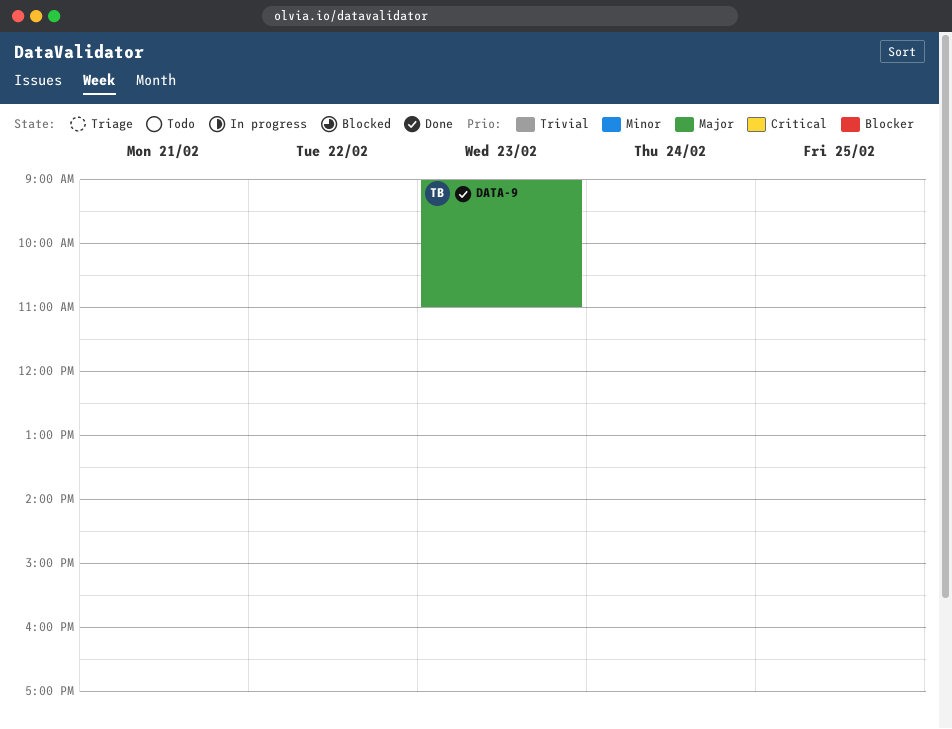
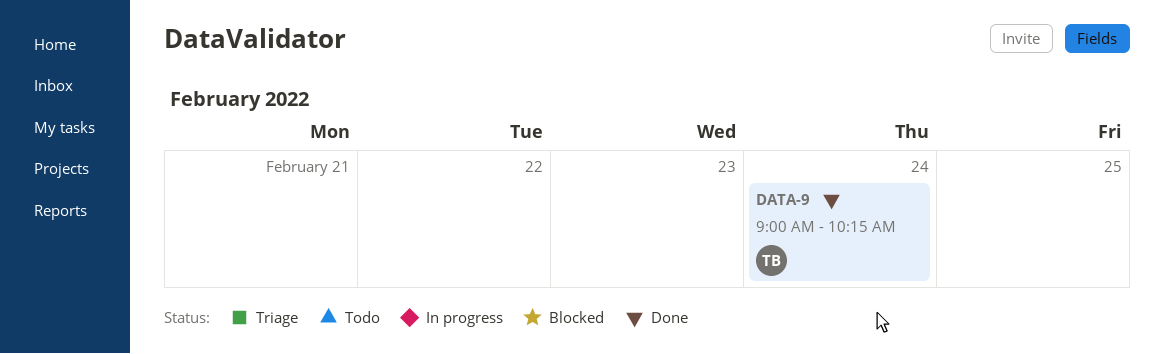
DATA-9, day: Feb 23 -> Feb 24
DATA-9, ends: 11:00 -> 10:15

